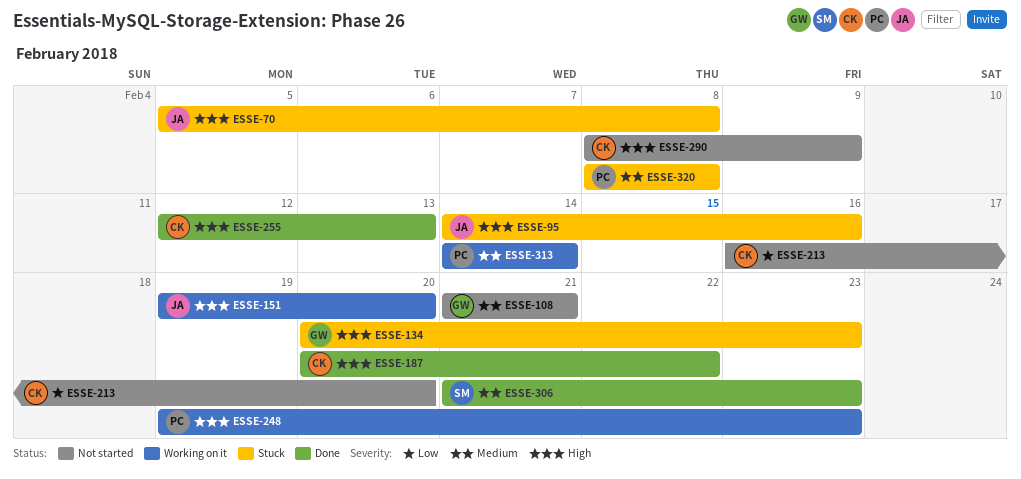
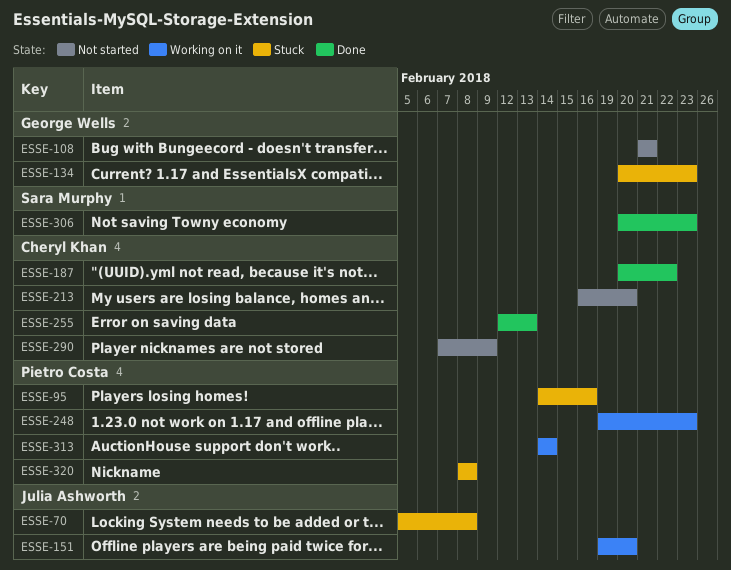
ESSE-95, owner: Julia Ashworth -> Pietro Costa
ESSE-290, start: Feb 8 -> Feb 7
ESSE-306, start: Feb 21 -> Feb 20

